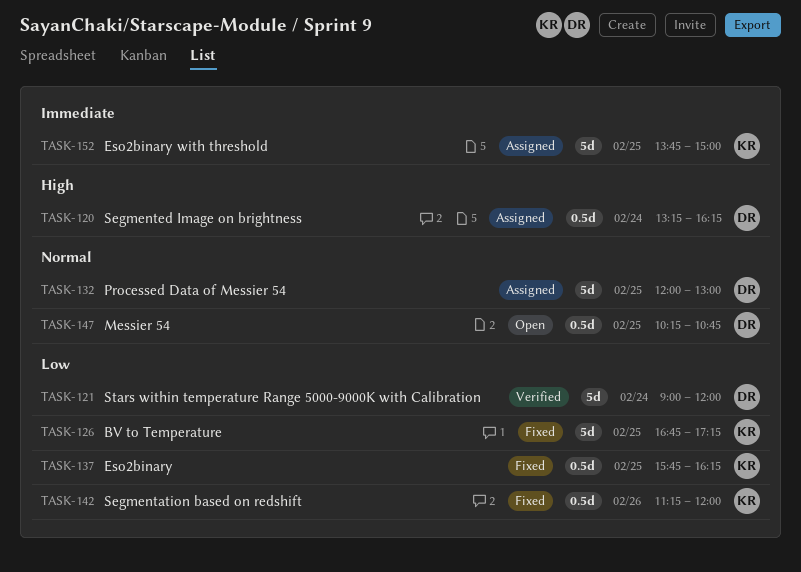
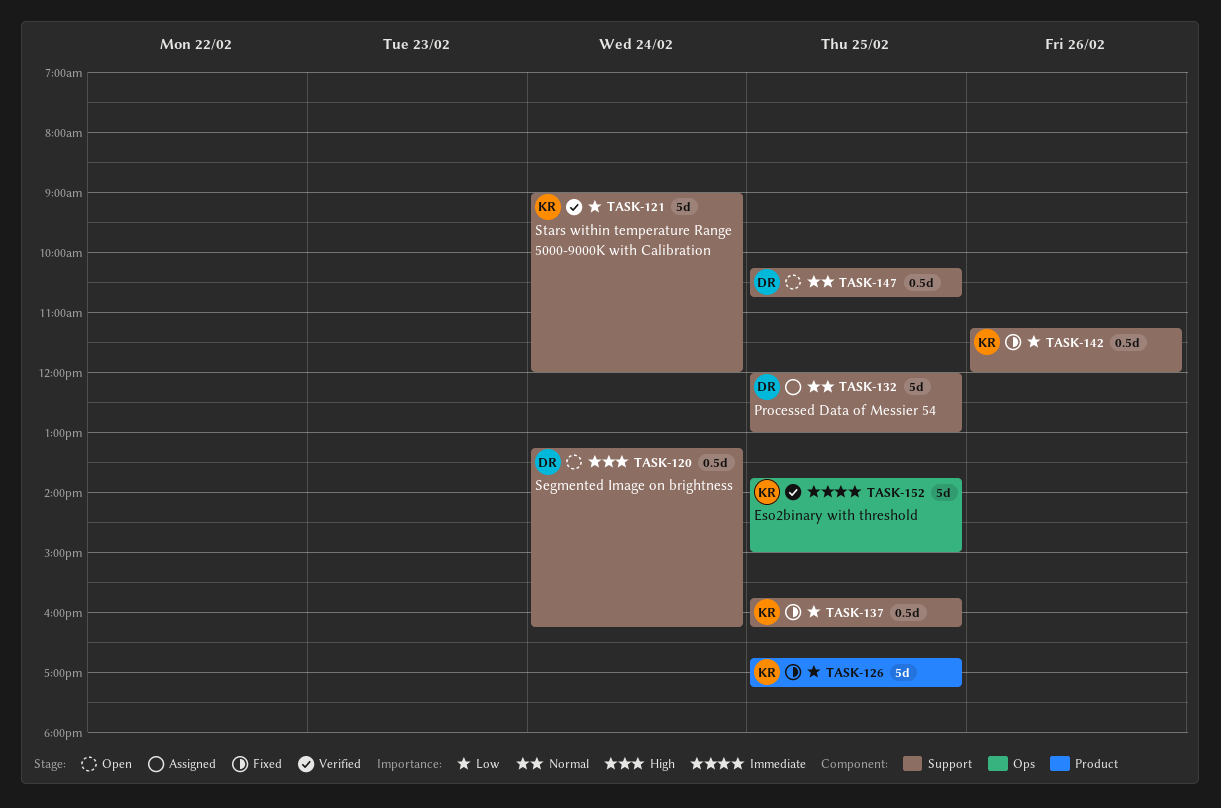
TASK-120, status: Assigned -> Open
TASK-121, owner: DR -> KR
TASK-152, status: Assigned -> Verified

